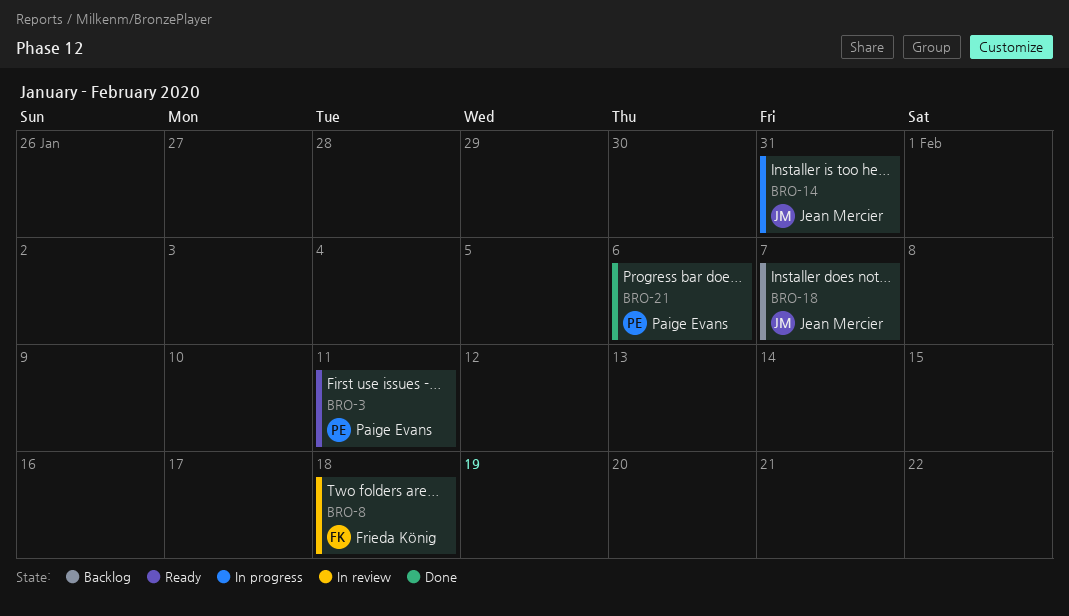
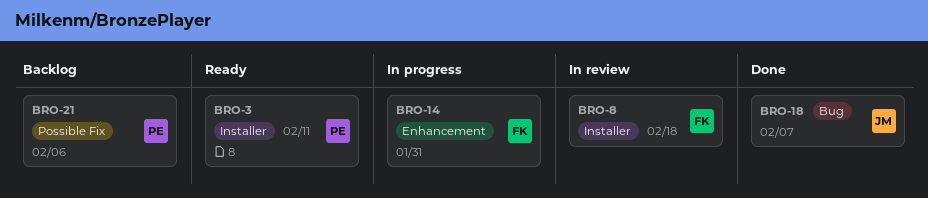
BRO-14, owner: Jean Mercier -> Frieda König
BRO-18, status: Backlog -> Done
BRO-21, status: Done -> Backlog

